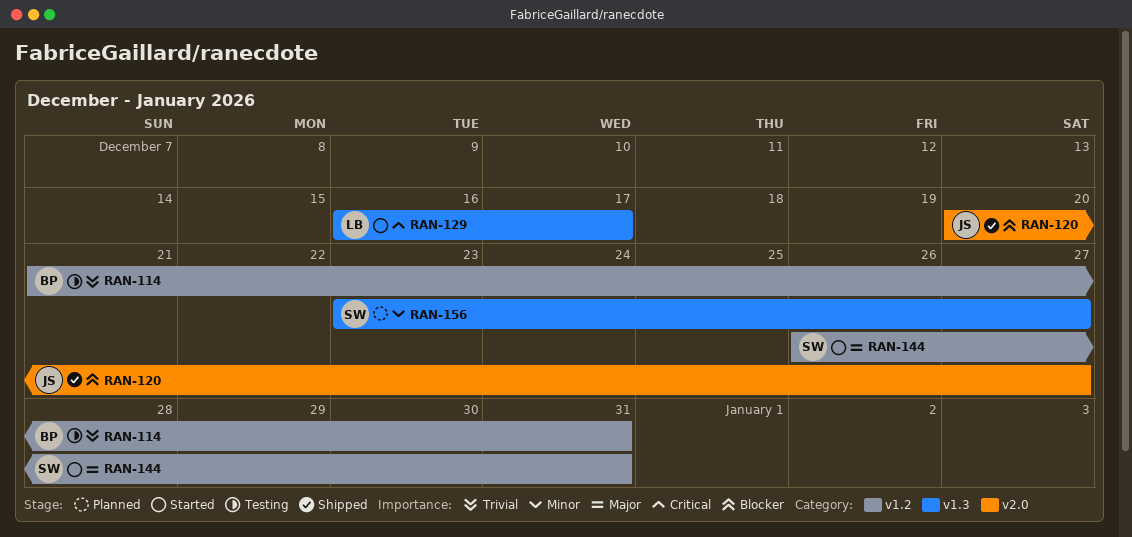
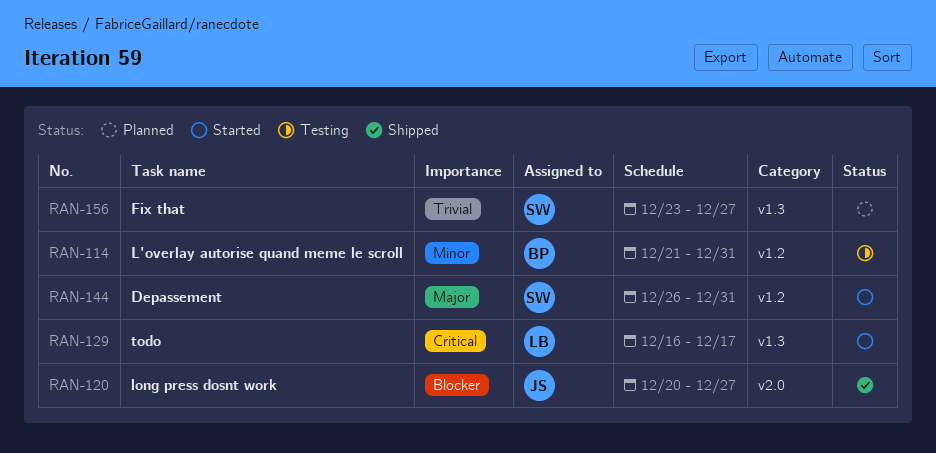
RAN-114, priority: Trivial -> Minor
RAN-156, priority: Minor -> Trivial

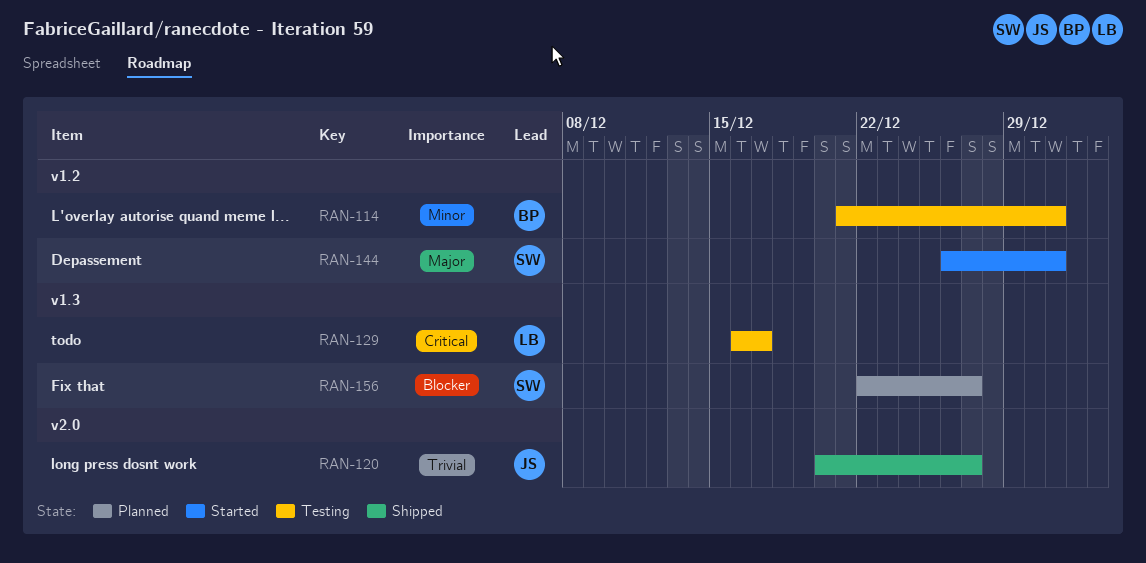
RAN-120, priority: Blocker -> Trivial
RAN-129, status: Started -> Testing
RAN-156, priority: Trivial -> Blocker
RAN-156, start: Dec 23 -> Dec 22

